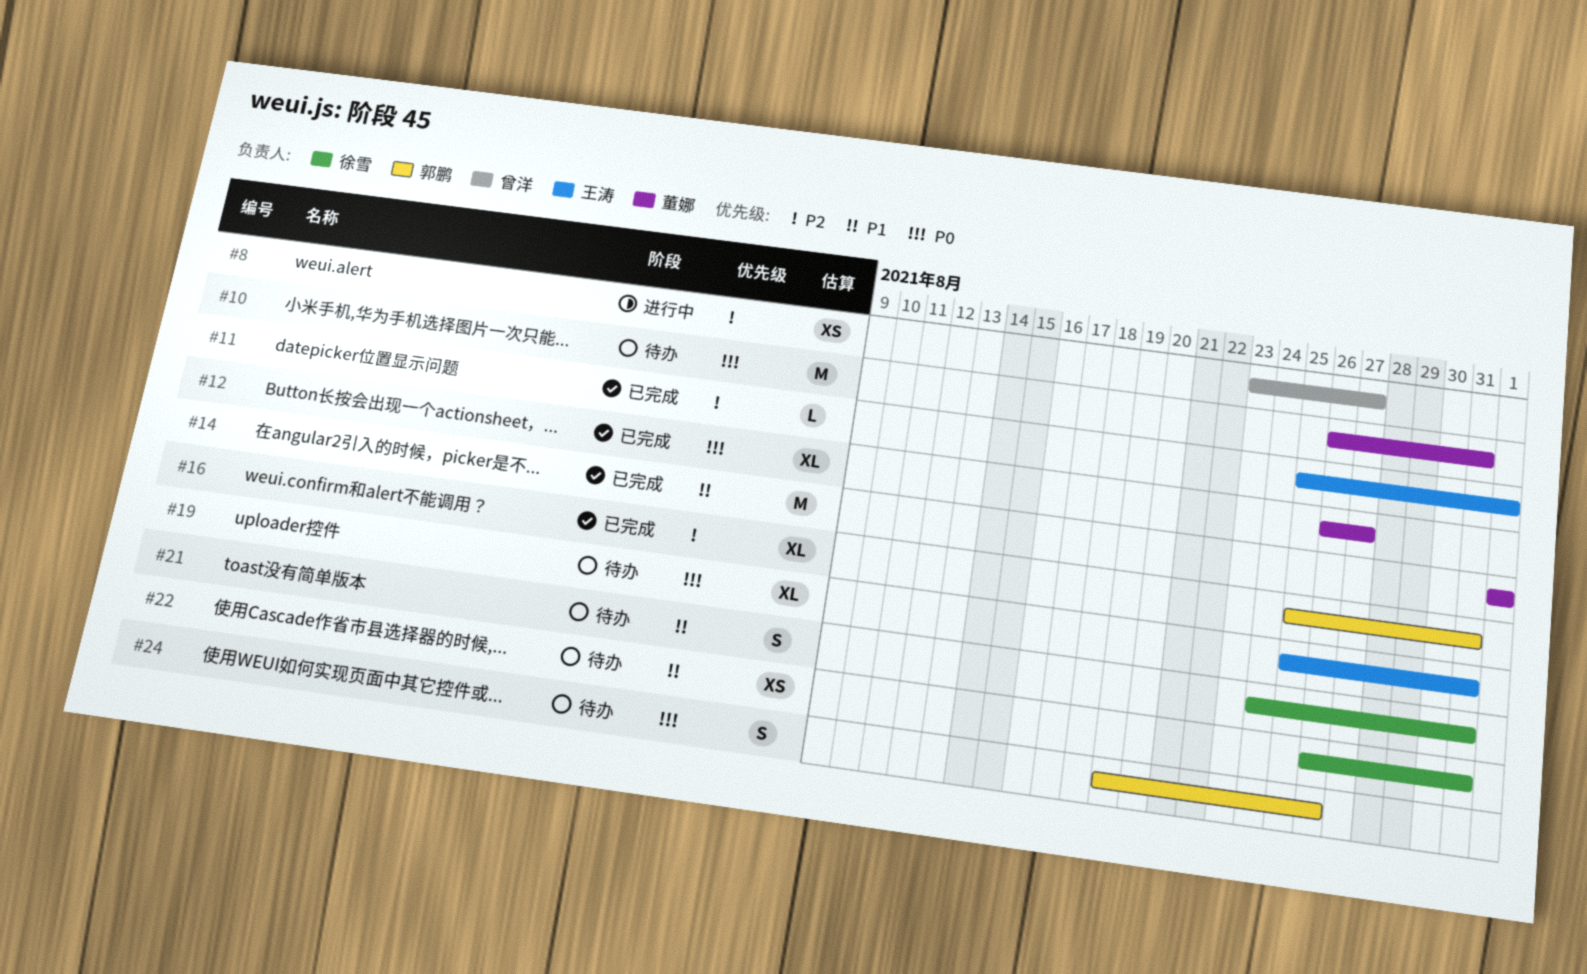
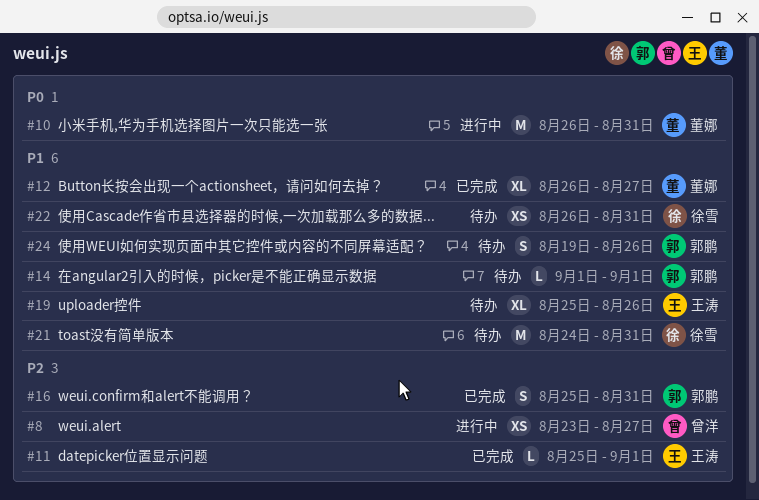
#10, status: 待办 -> 进行中
#12, priority: P0 -> P1
#14, status: 已完成 -> 待办
#14, owner: 董娜 -> 郭鹏
#14, estimate: M -> L
#16, estimate: XL -> S
#19, priority: P0 -> P1
#19, due: Aug 31 -> Aug 26
#21, estimate: S -> M
#24, priority: P0 -> P1

